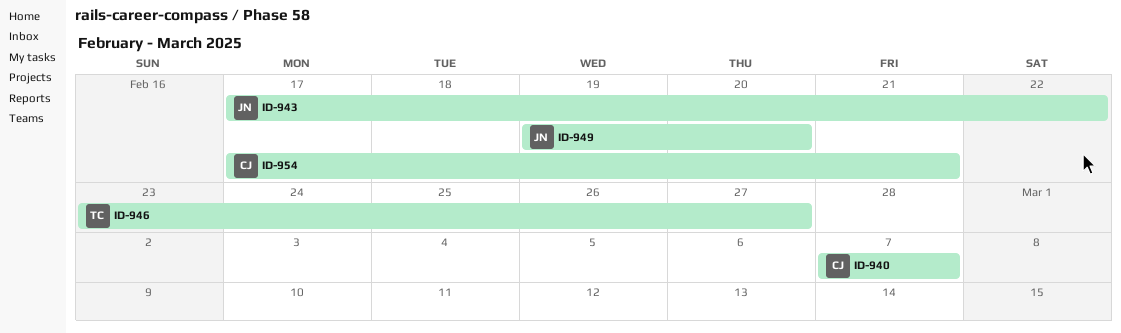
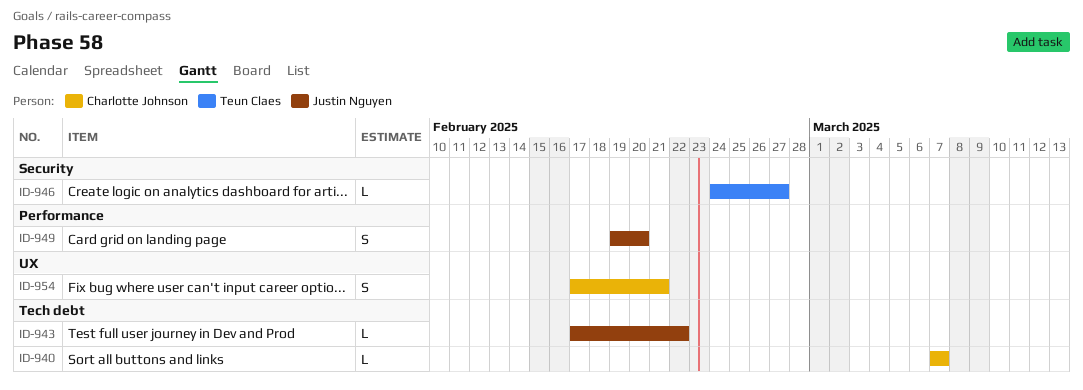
ID-946, start: Feb 23 -> Feb 24

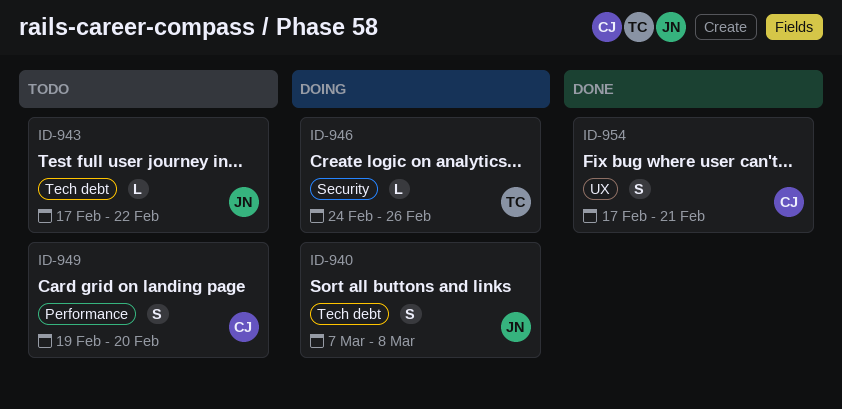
ID-940, owner: Charlotte Johnson -> Justin Nguyen
ID-940, estimate: L -> S
ID-940, due: Mar 7 -> Mar 8
ID-946, due: Feb 27 -> Feb 26
ID-949, owner: Justin Nguyen -> Charlotte Johnson

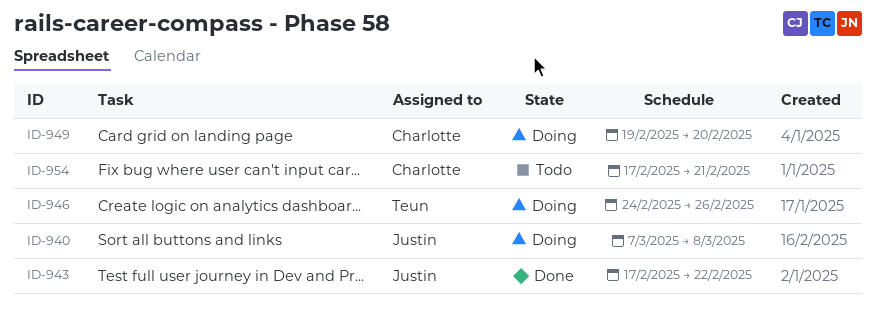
ID-943, status: Todo -> Done
ID-949, status: Todo -> Doing
ID-954, status: Done -> Todo

